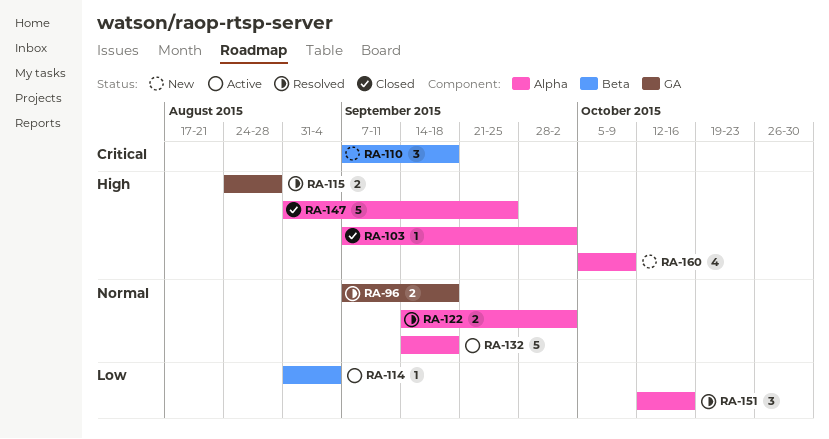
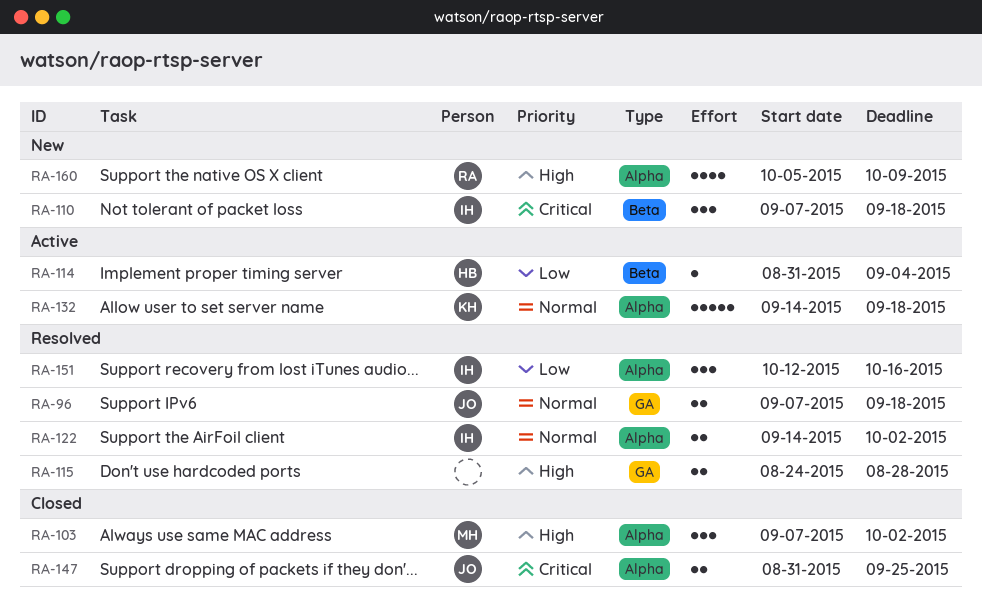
RA-103, estimate: 1 -> 3
RA-147, priority: High -> Critical
RA-147, estimate: 5 -> 2

